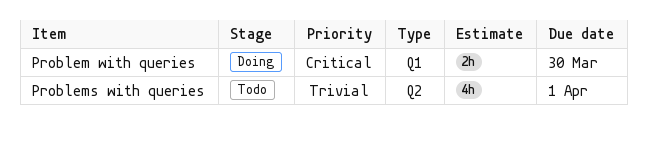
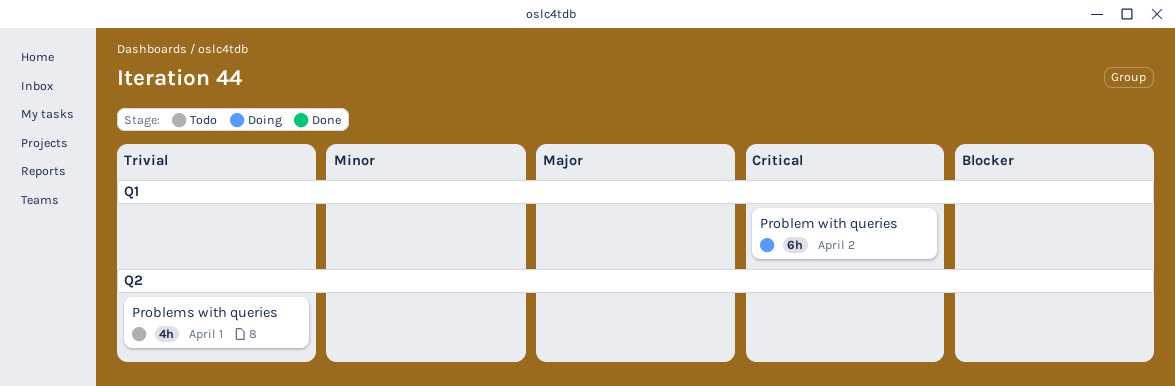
Problem with queries, estimate: 2h -> 6h
Problem with queries, due: Mar 30 -> Apr 2

